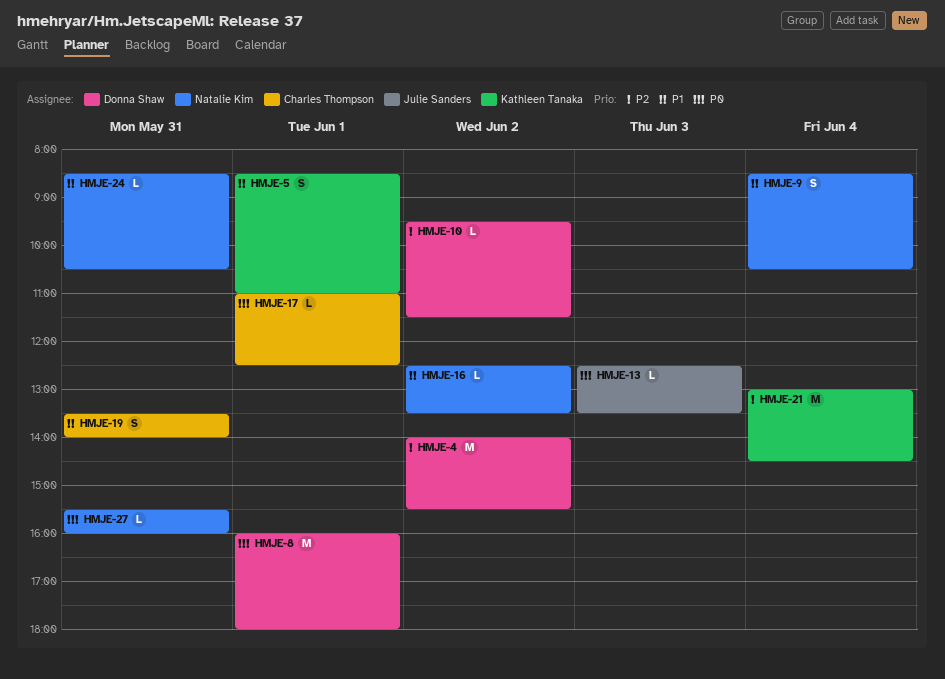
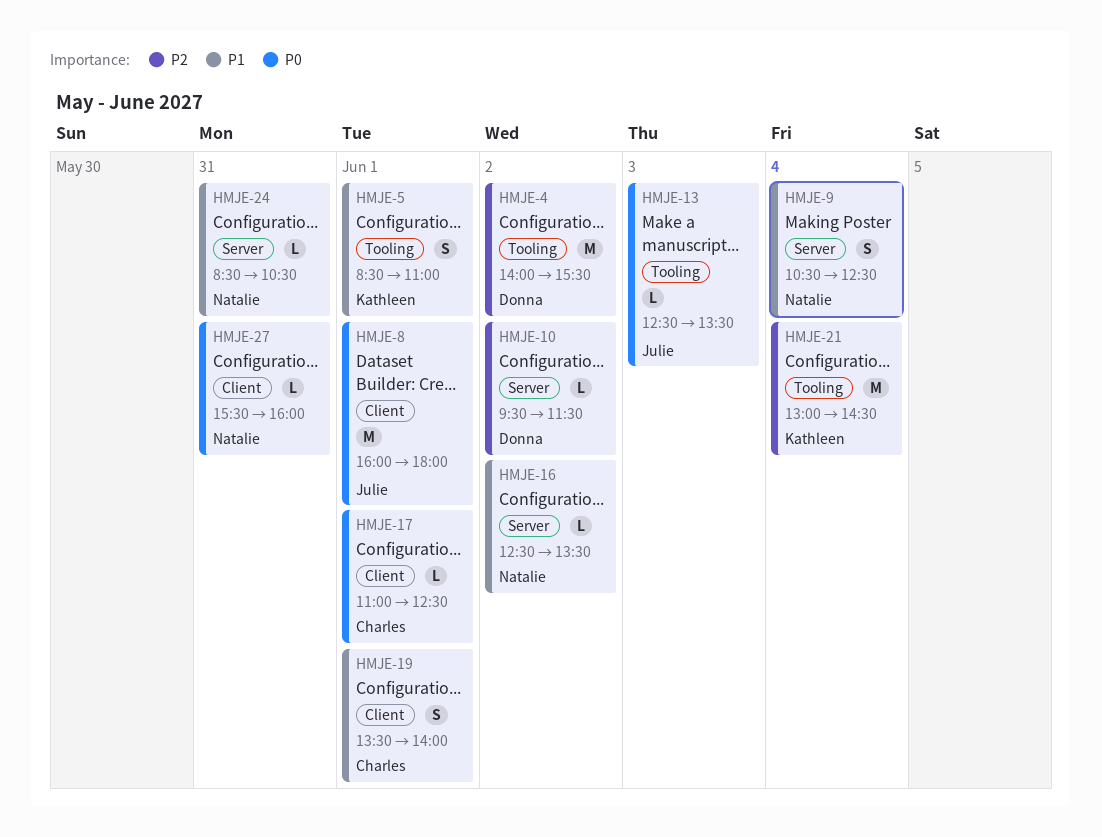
HMJE-8, owner: Donna Shaw -> Julie Sanders
HMJE-9, begins: 08:30 -> 10:30
HMJE-9, ends: 10:30 -> 12:30
HMJE-19, day: May 31 -> Jun 1

